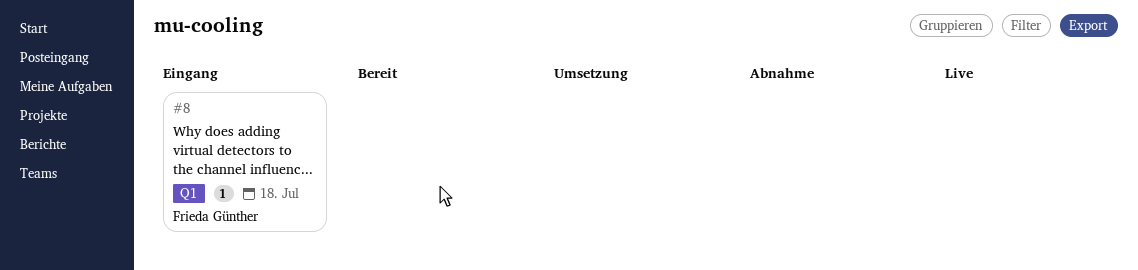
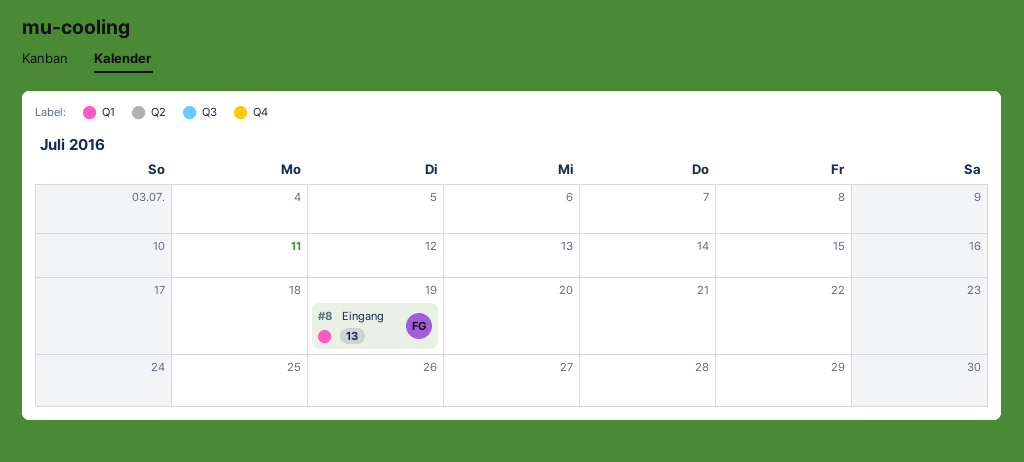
#8, estimate: 1 -> 13
#8, due: Jul 18 -> Jul 19

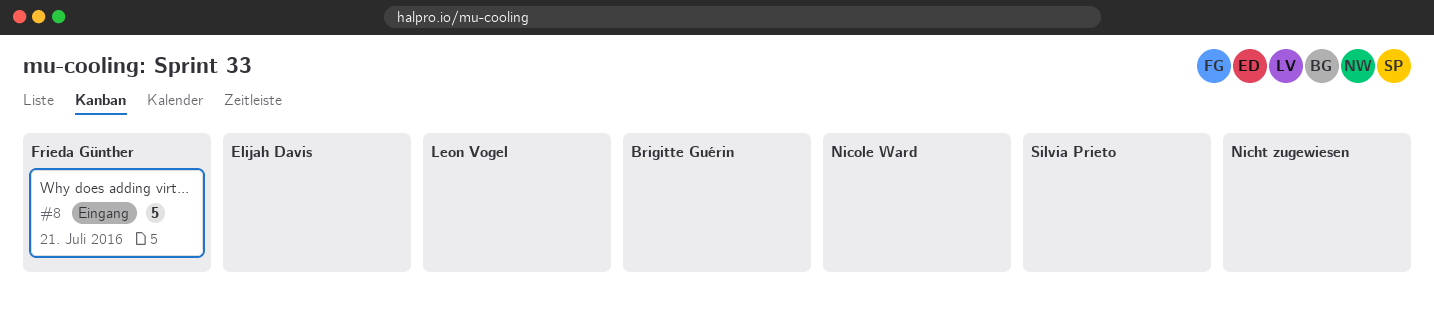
#8, estimate: 13 -> 5
#8, due: Jul 19 -> Jul 21

